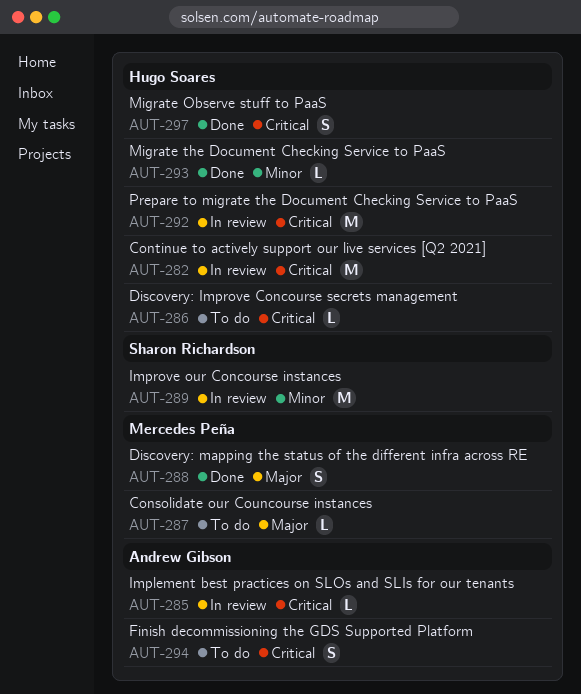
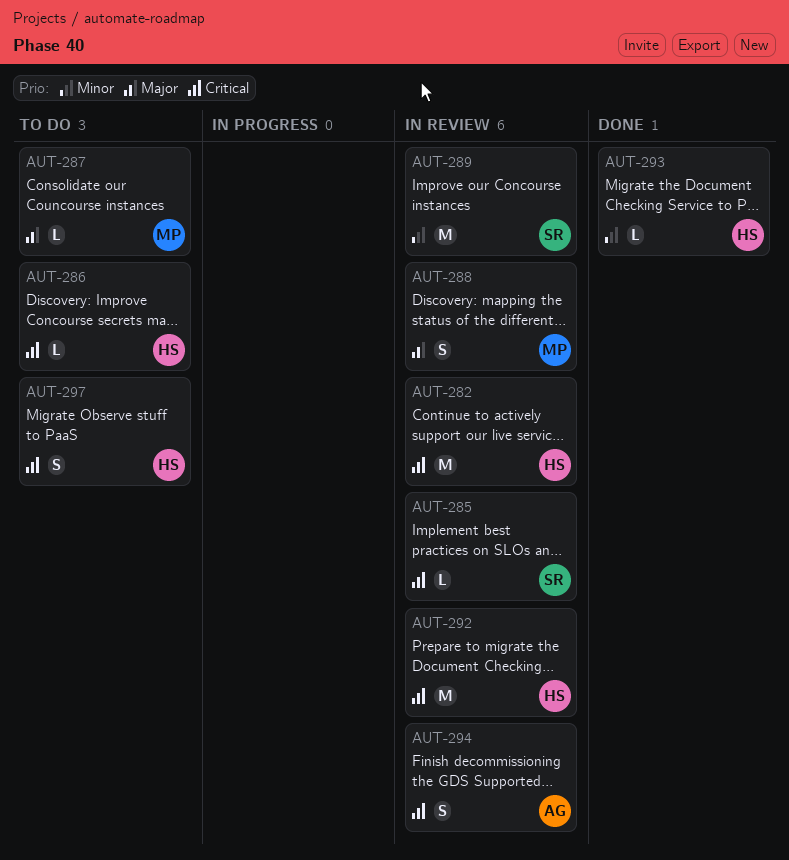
AUT-285, owner: Andrew Gibson -> Sharon Richardson
AUT-288, status: Done -> In review
AUT-294, status: To do -> In review
AUT-297, status: Done -> To do

